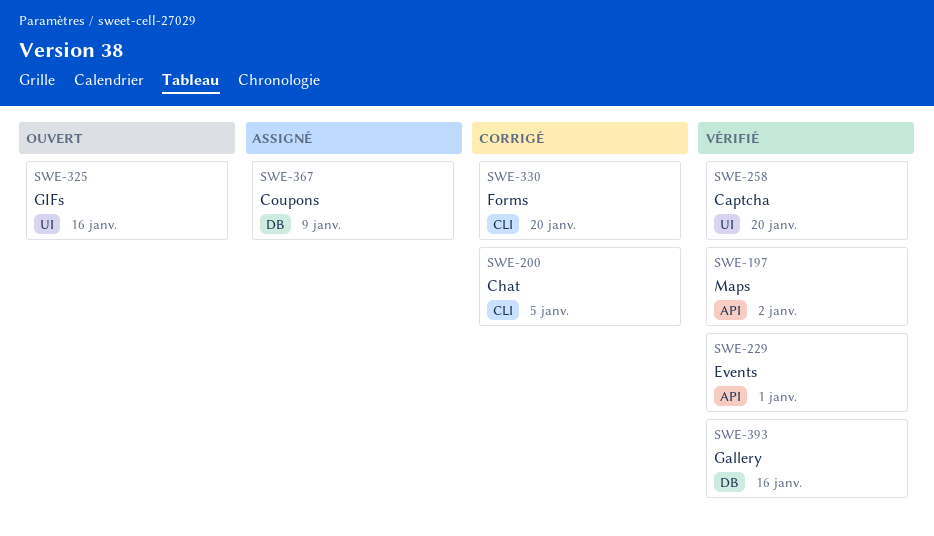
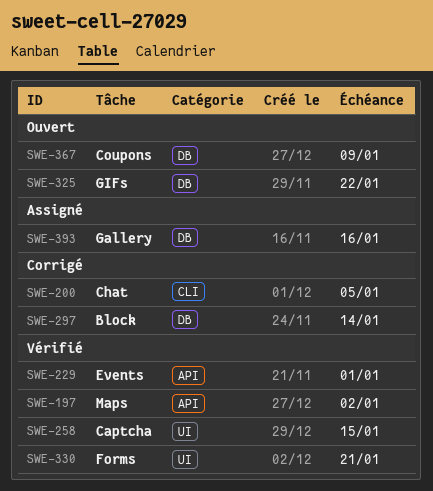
SWE-258, due: Jan 20 -> Jan 15
SWE-297: none -> present
SWE-325, label: UI -> DB
SWE-325, due: Jan 16 -> Jan 22
SWE-330, status: Corrigé -> Vérifié
SWE-330, label: CLI -> UI
SWE-330, due: Jan 20 -> Jan 21
SWE-367, status: Assigné -> Ouvert
SWE-393, status: Vérifié -> Assigné

